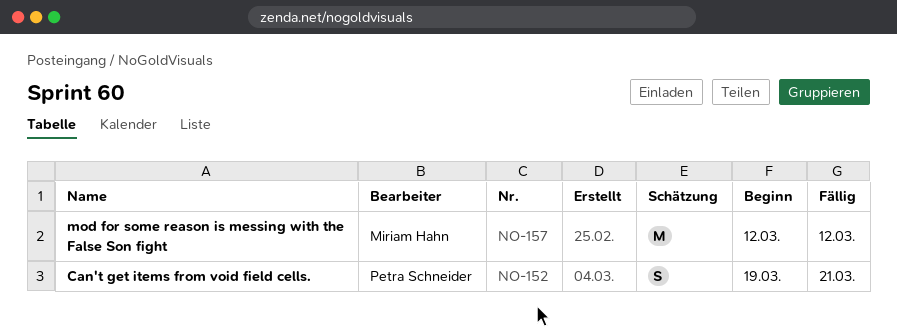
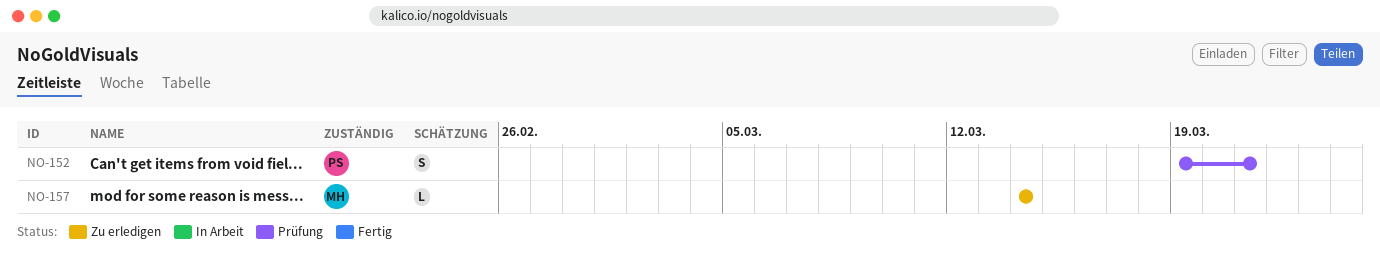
NO-157, estimate: M -> L
NO-157, start: Mar 12 -> Mar 14
NO-157, due: Mar 12 -> Mar 14

